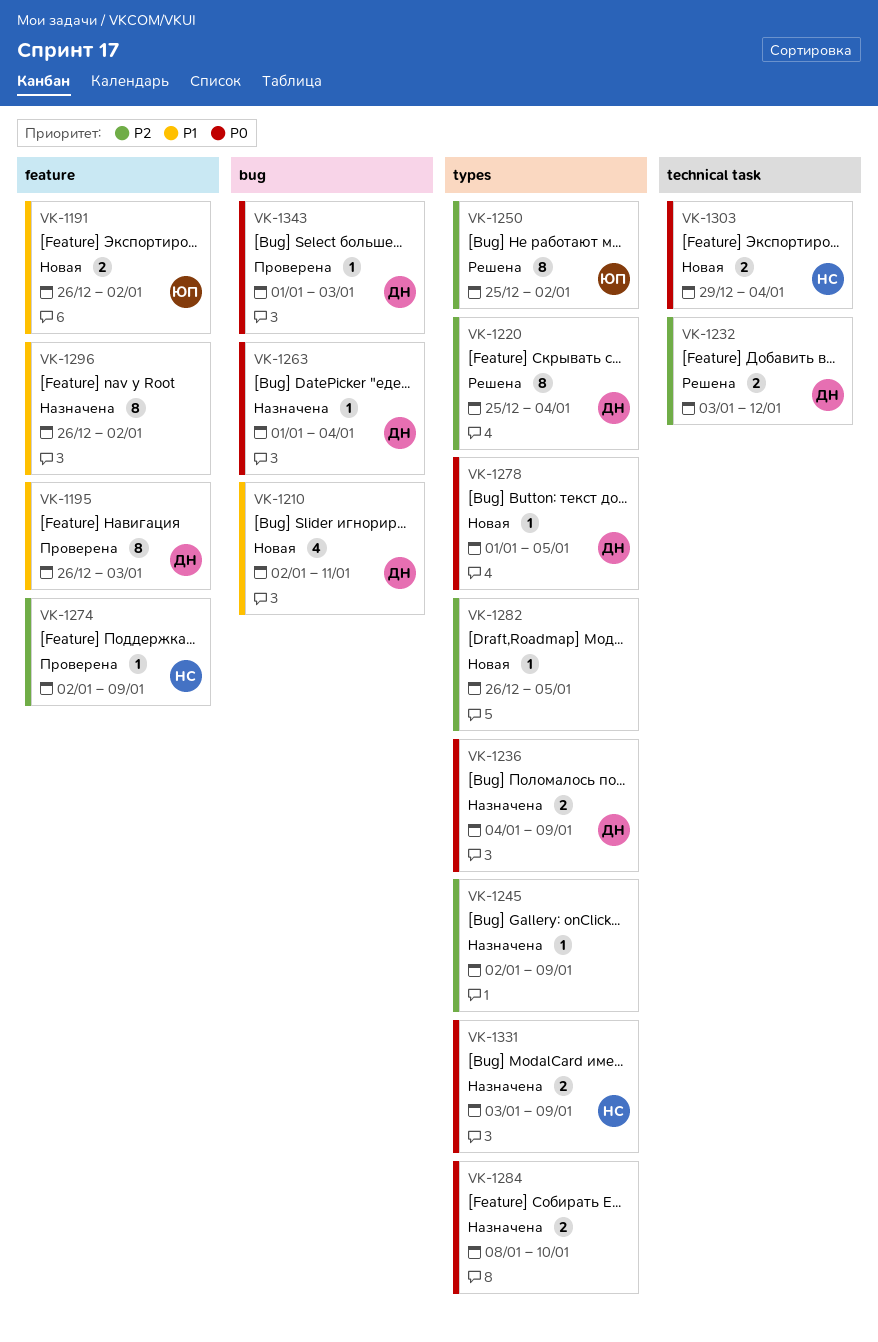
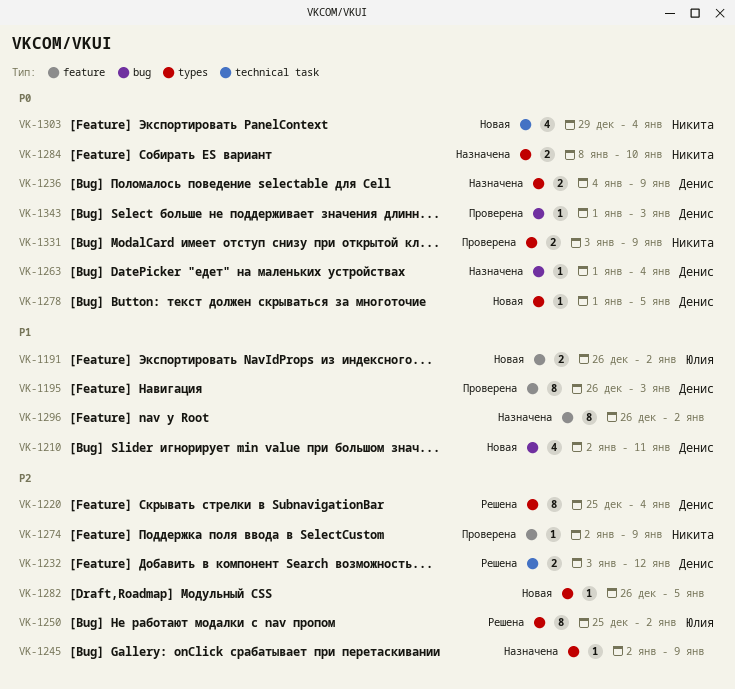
VK-1284, owner: none -> Никита
VK-1303, estimate: 2 -> 4
VK-1331, status: Назначена -> Проверена

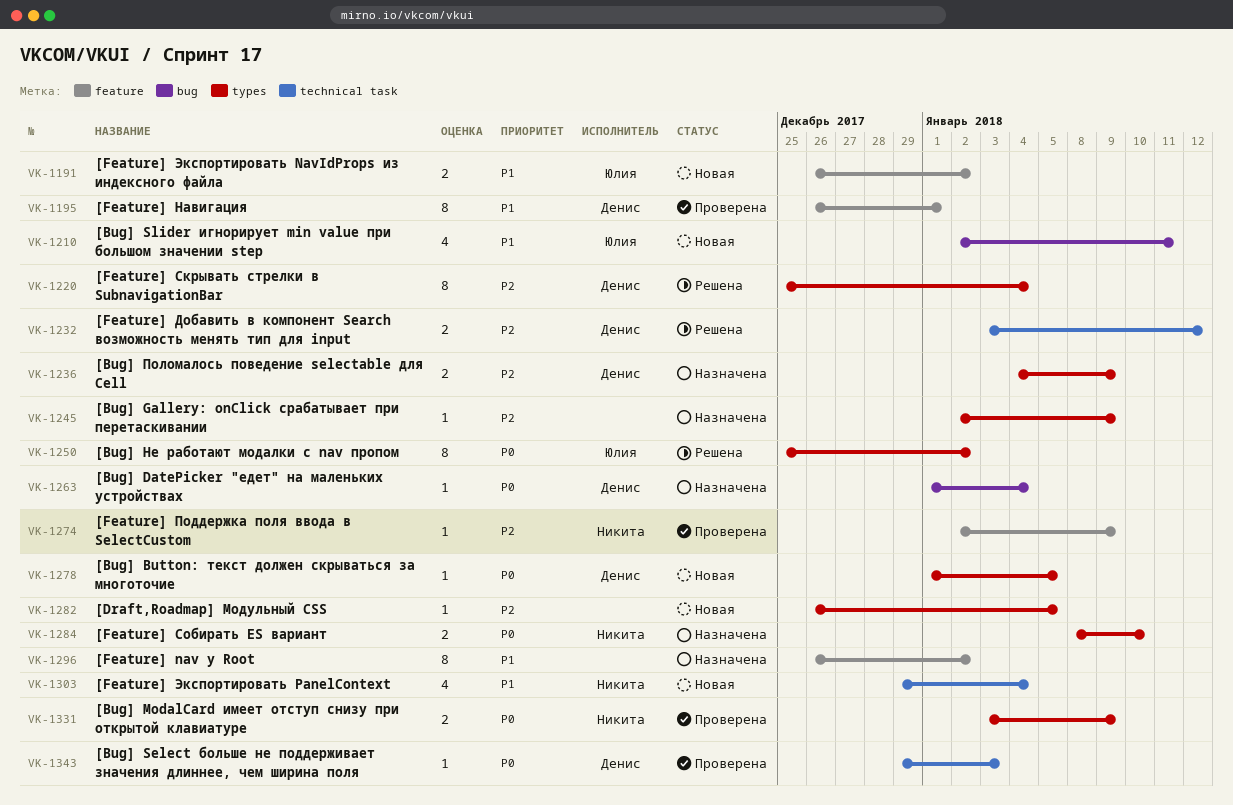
VK-1195, due: Jan 3 -> Jan 1
VK-1210, owner: Денис -> Юлия
VK-1236, priority: P0 -> P2
VK-1250, priority: P2 -> P0
VK-1303, priority: P0 -> P1
VK-1343, label: bug -> technical task
VK-1343, start: Jan 1 -> Dec 29

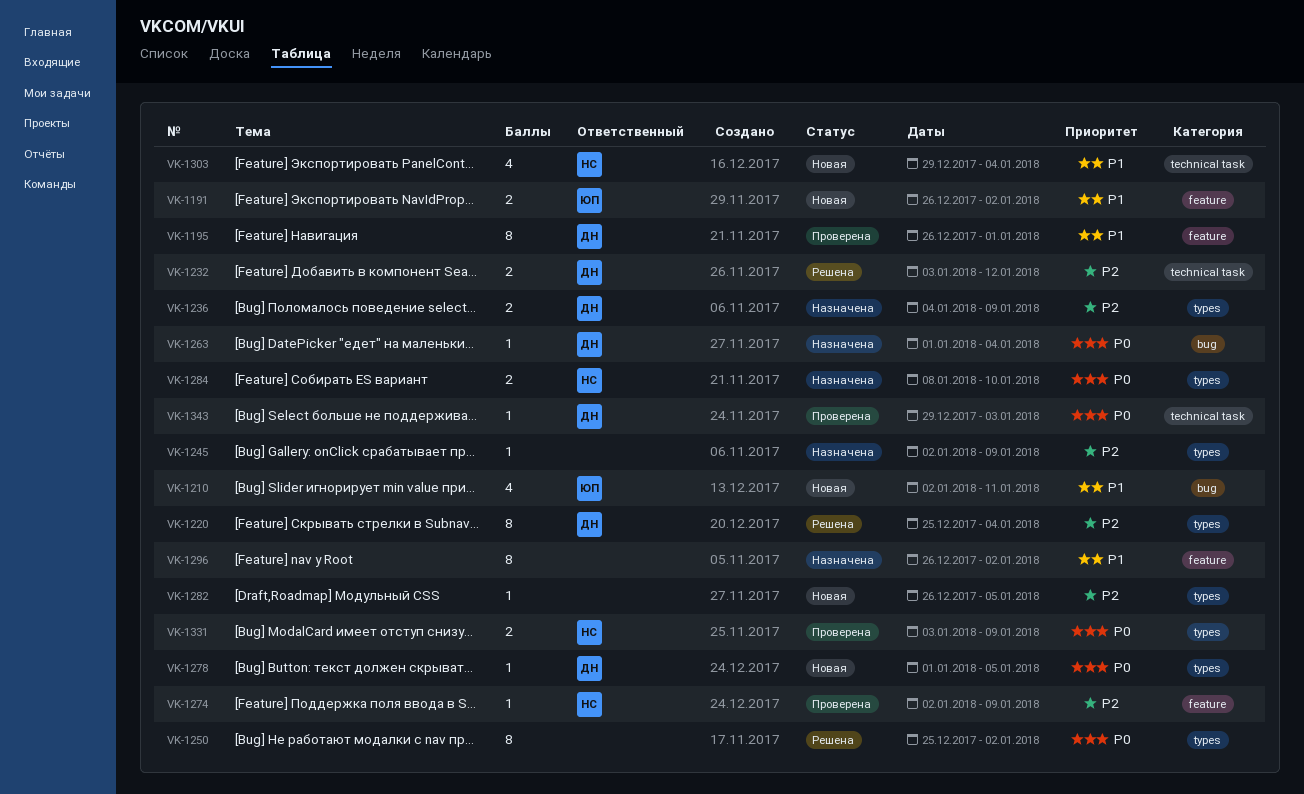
VK-1250, owner: Юлия -> none

